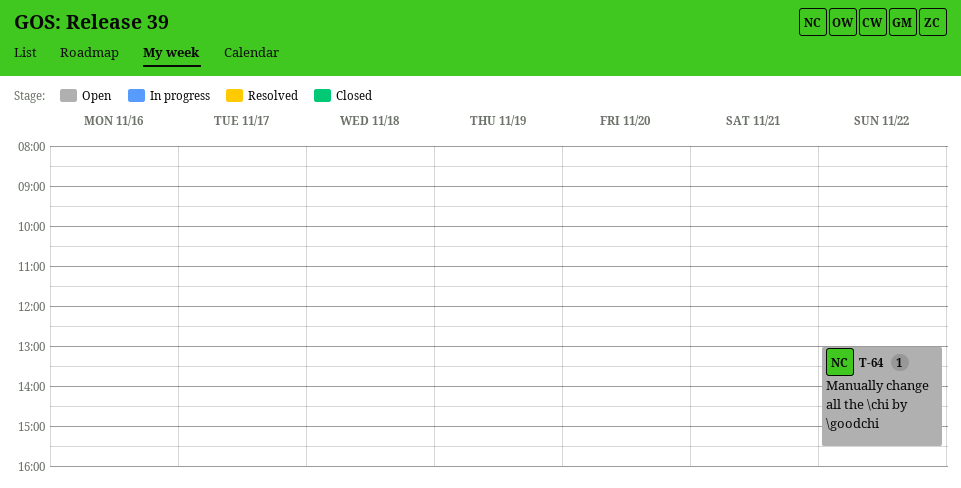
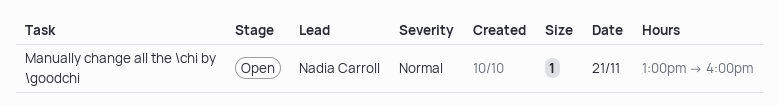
Manually change all the \chi by \goodchi, day: Nov 22 -> Nov 21
Manually change all the \chi by \goodchi, ends: 15:30 -> 16:00

